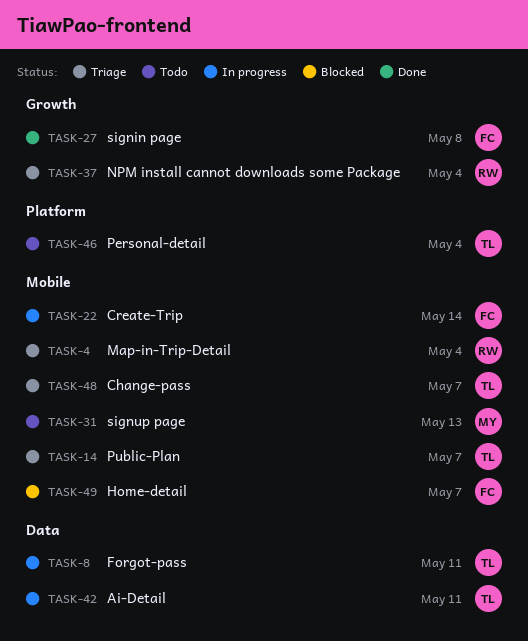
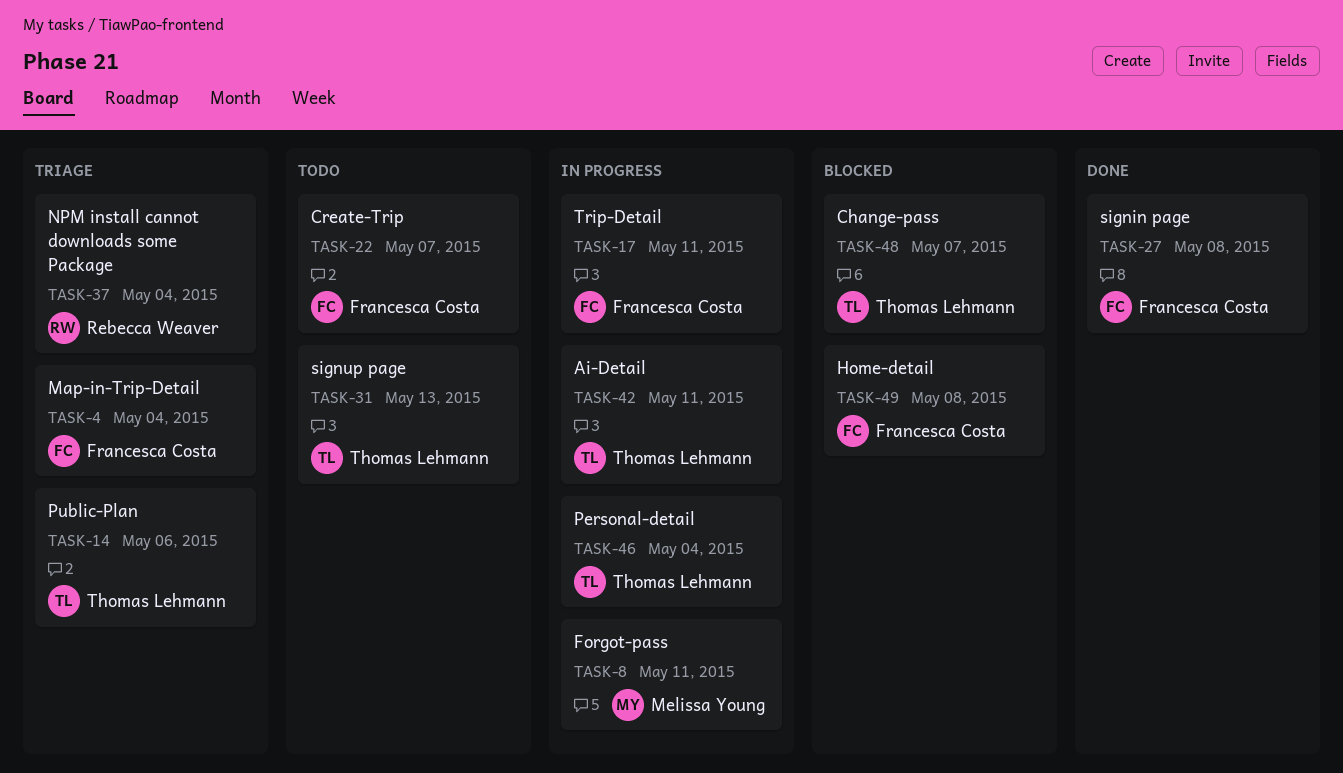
TASK-4, owner: Rebecca Weaver -> Francesca Costa
TASK-8, owner: Thomas Lehmann -> Melissa Young
TASK-14, due: May 7 -> May 6
TASK-17: none -> present
TASK-22, status: In progress -> Todo
TASK-22, due: May 14 -> May 7
TASK-31, owner: Melissa Young -> Thomas Lehmann
TASK-46, status: Todo -> In progress
TASK-48, status: Triage -> Blocked
TASK-49, due: May 7 -> May 8

